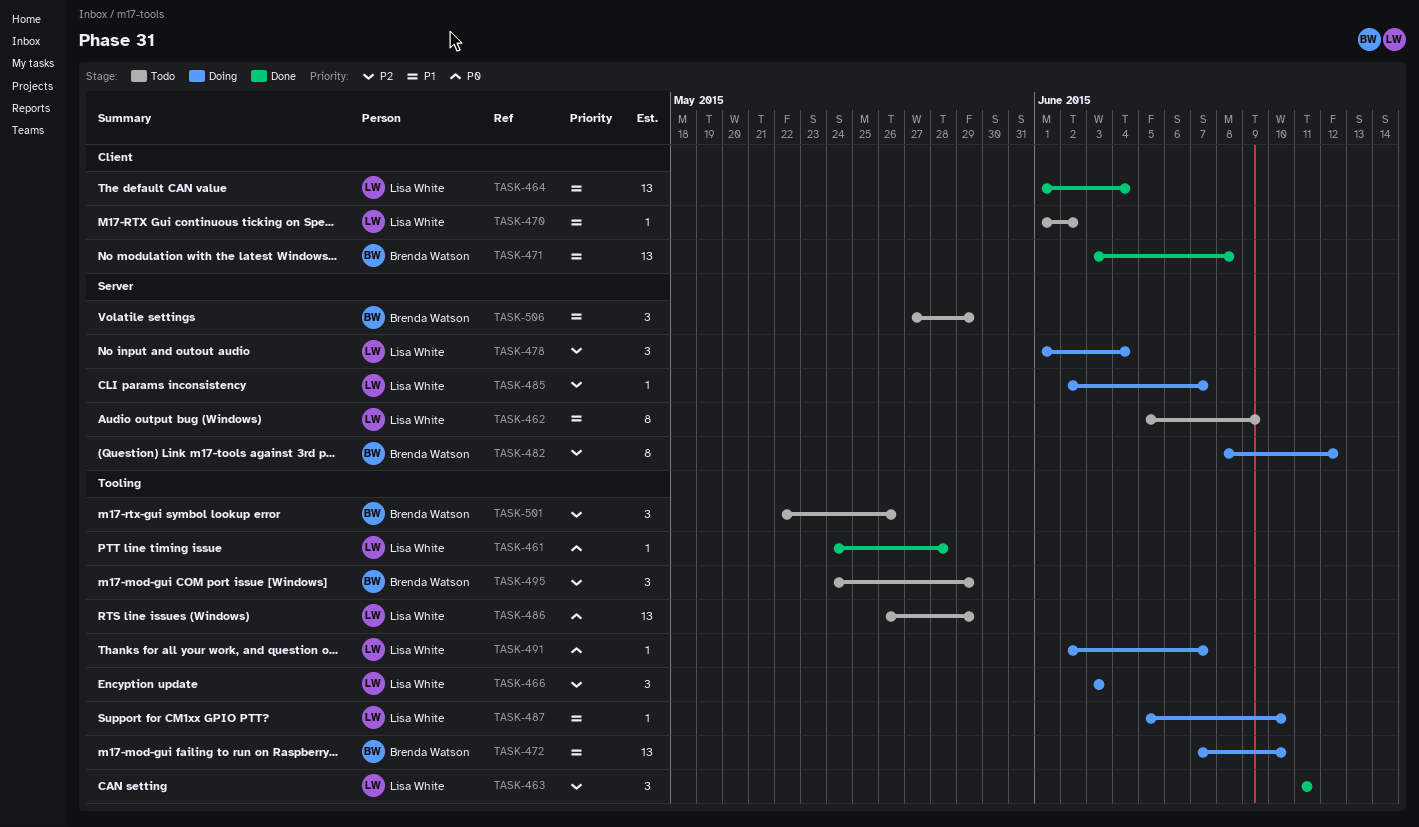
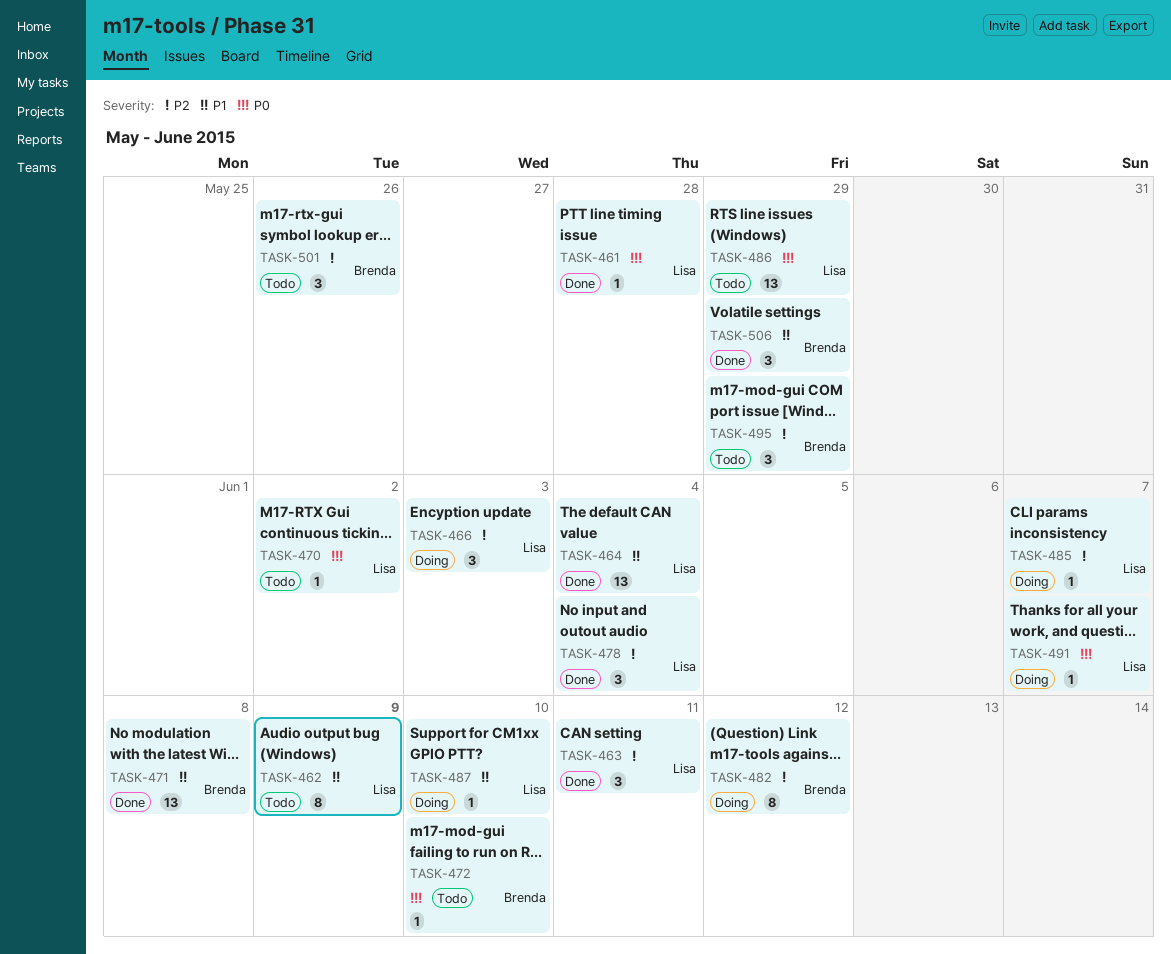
TASK-470, priority: P1 -> P0
TASK-472, status: Doing -> Todo
TASK-472, priority: P1 -> P0
TASK-472, estimate: 13 -> 1
TASK-478, status: Doing -> Done
TASK-506, status: Todo -> Done

